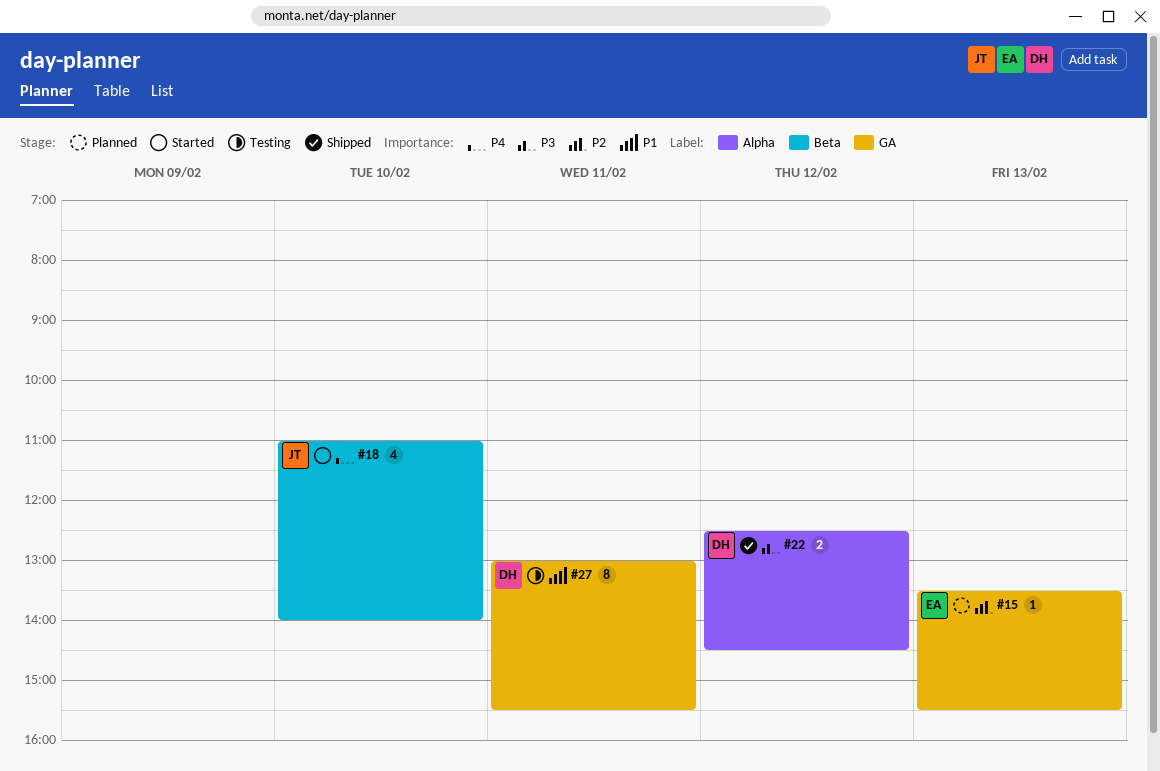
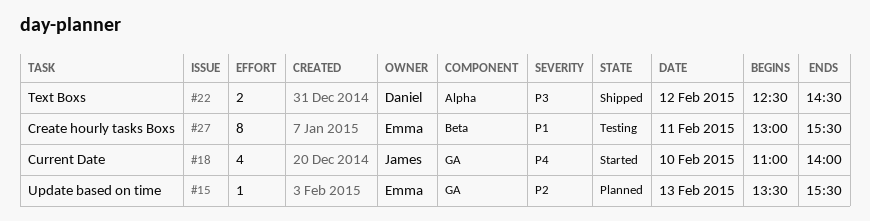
#18, label: Beta -> GA
#27, owner: Daniel -> Emma
#27, label: GA -> Beta

